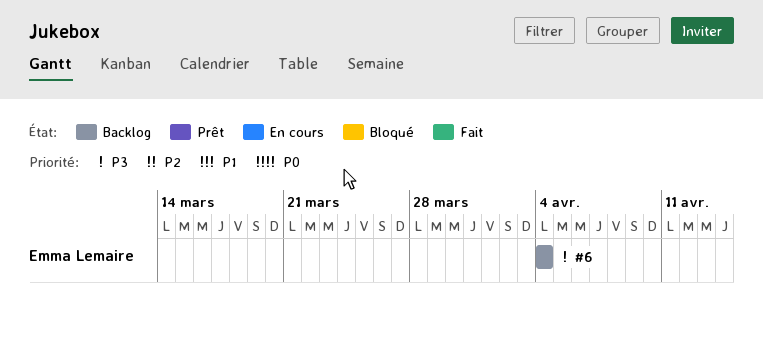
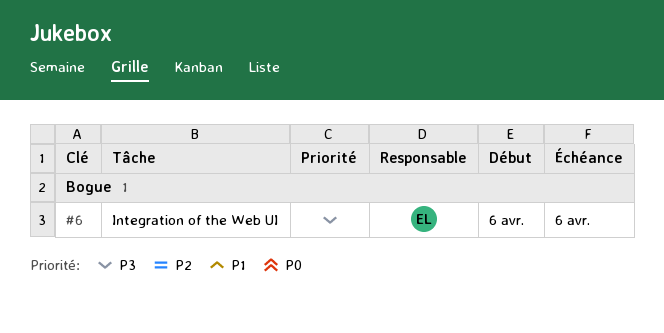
#6, start: Apr 4 -> Apr 6
#6, due: Apr 4 -> Apr 6

